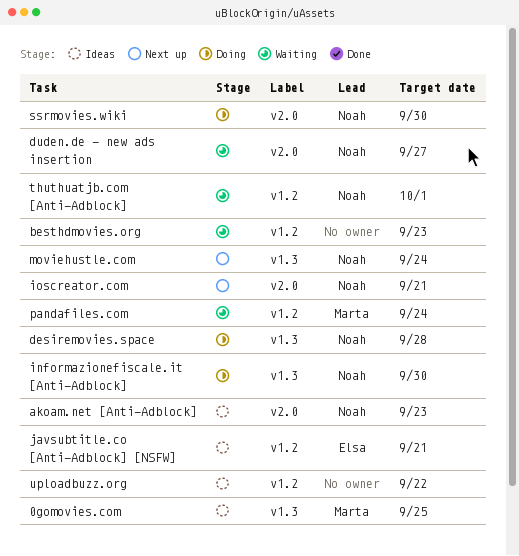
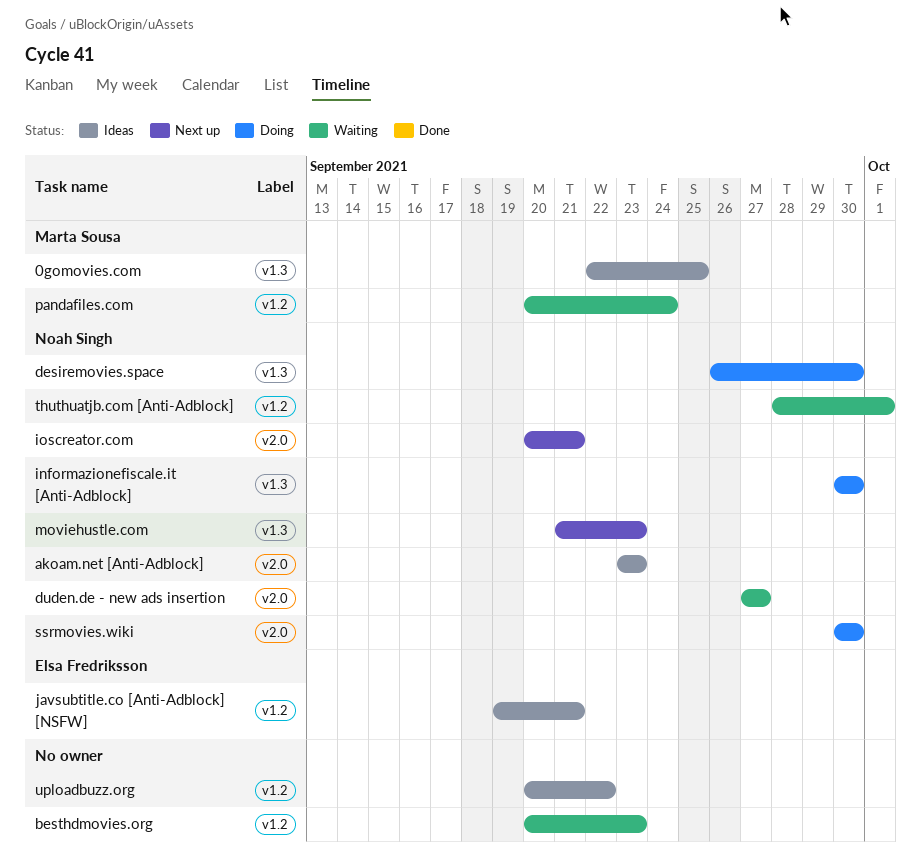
desiremovies.space, due: Sep 28 -> Sep 30
moviehustle.com, due: Sep 24 -> Sep 23

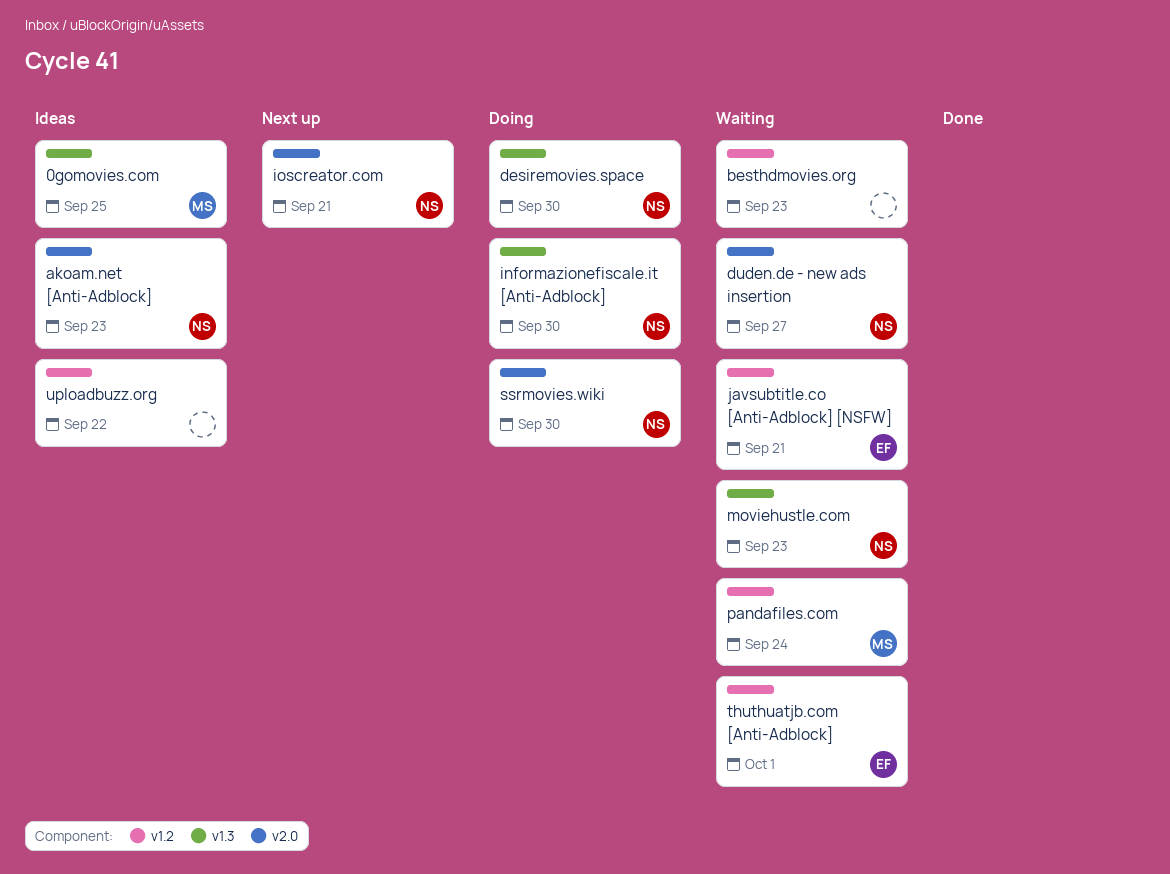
javsubtitle.co [Anti-Adblock] [NSFW], status: Ideas -> Waiting
moviehustle.com, status: Next up -> Waiting
thuthuatjb.com [Anti-Adblock], owner: Noah Singh -> Elsa Fredriksson

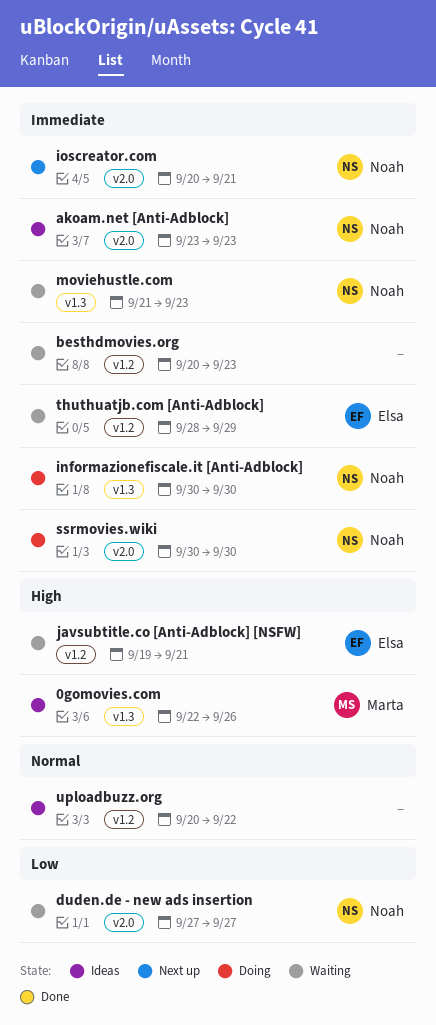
0gomovies.com, due: Sep 25 -> Sep 26
desiremovies.space: present -> none
pandafiles.com: present -> none
thuthuatjb.com [Anti-Adblock], due: Oct 1 -> Sep 29

